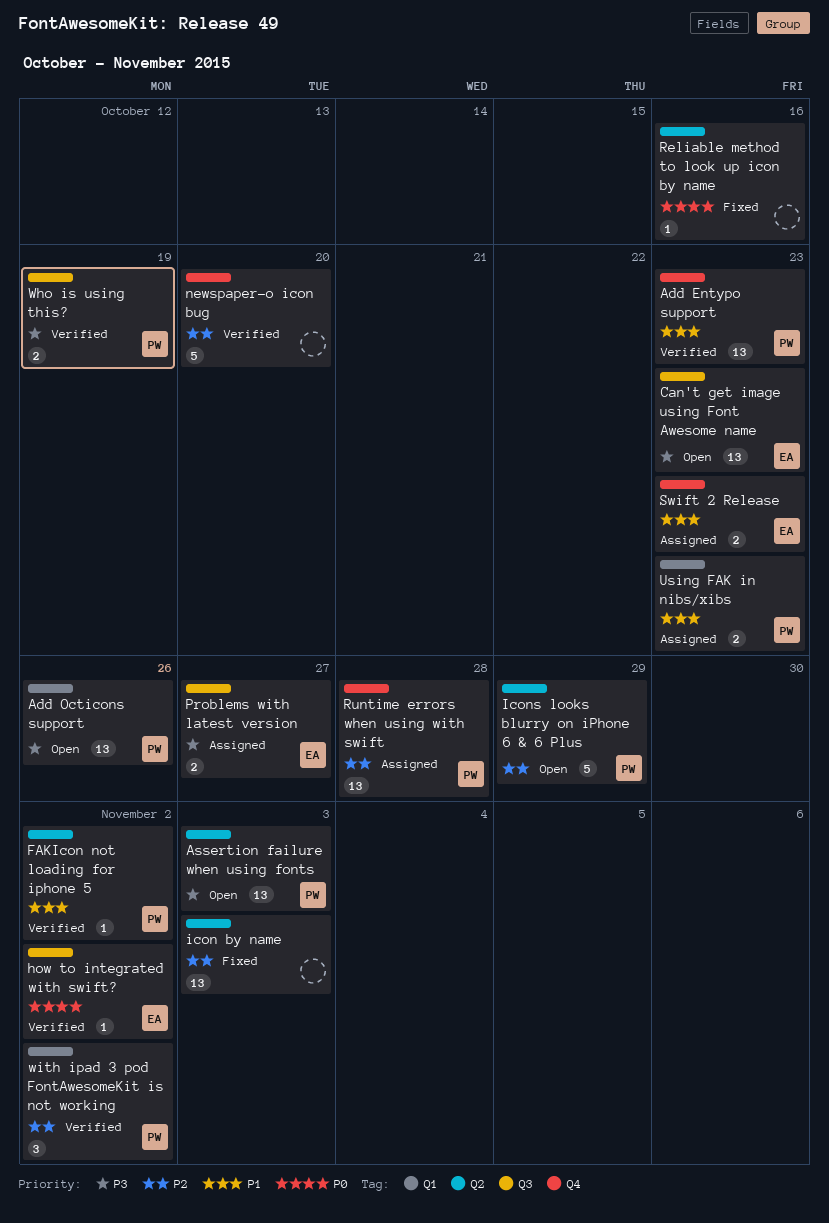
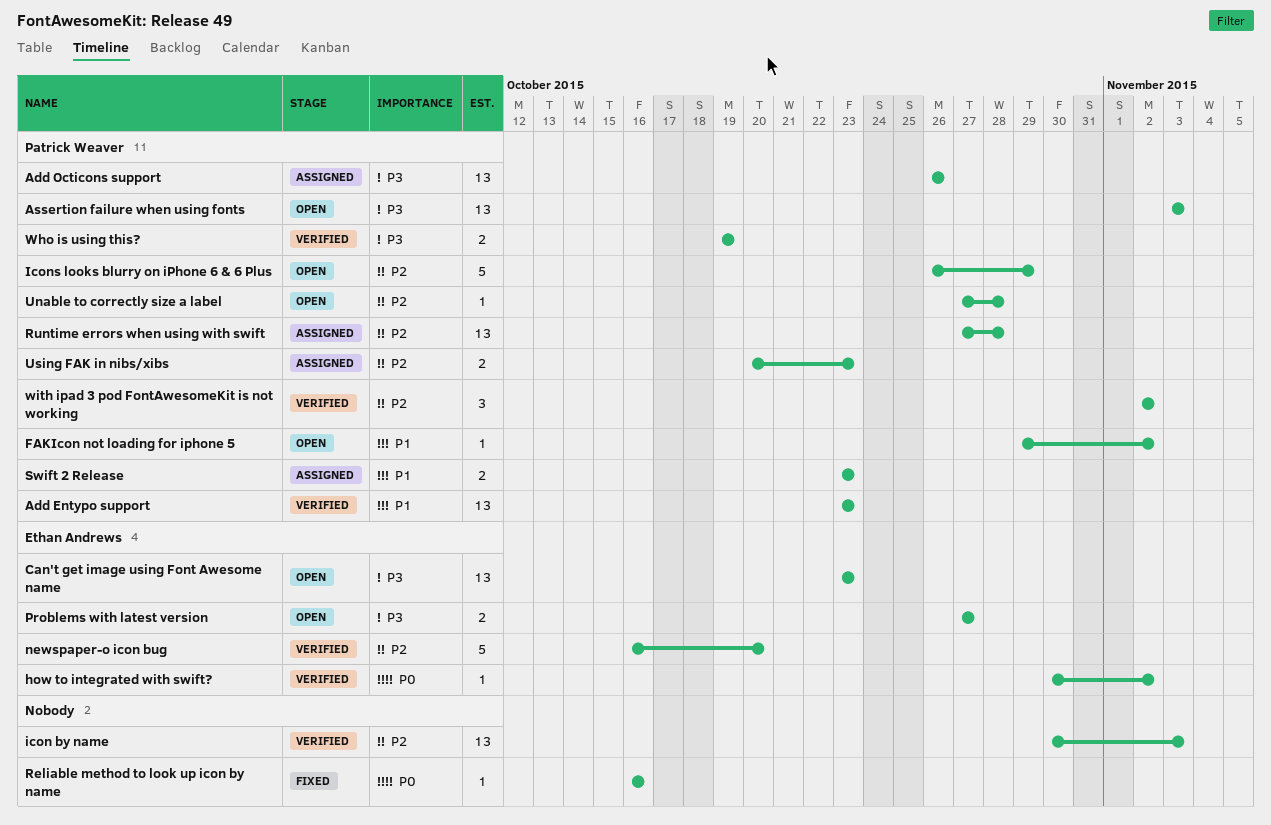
Add Octicons support, status: Open -> Assigned
FAKIcon not loading for iphone 5, status: Verified -> Open
icon by name, status: Fixed -> Verified
newspaper-o icon bug, owner: none -> Ethan Andrews
Problems with latest version, status: Assigned -> Open
Swift 2 Release, owner: Ethan Andrews -> Patrick Weaver
Unable to correctly size a label: none -> present
Using FAK in nibs/xibs, priority: P1 -> P2

